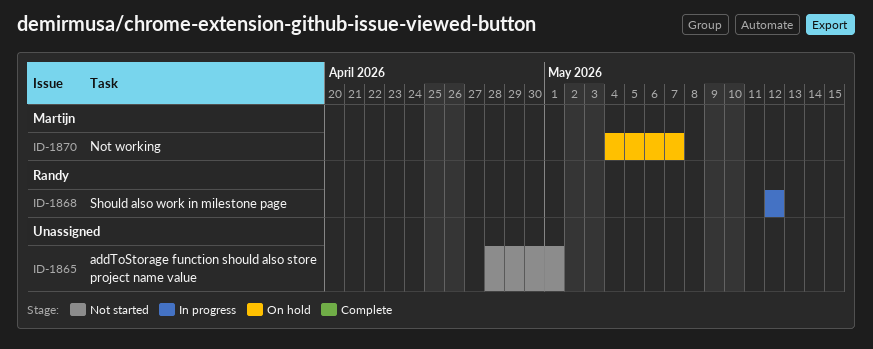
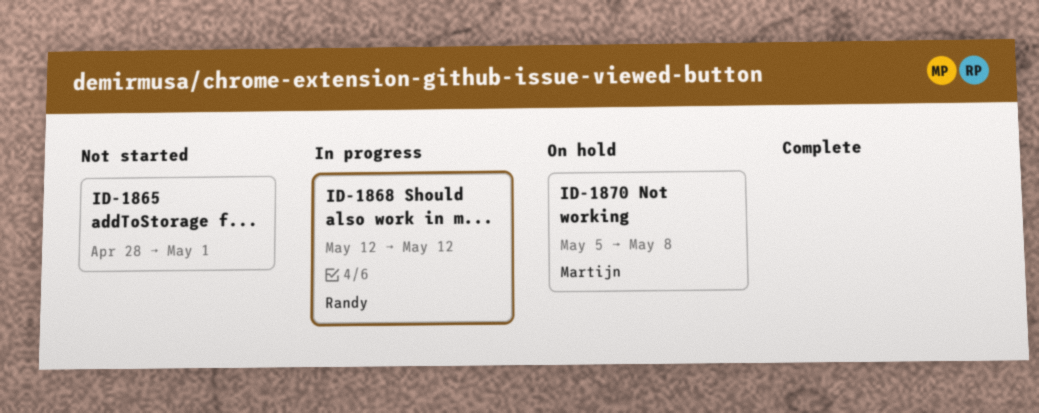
ID-1870, start: May 4 -> May 5
ID-1870, due: May 7 -> May 8

